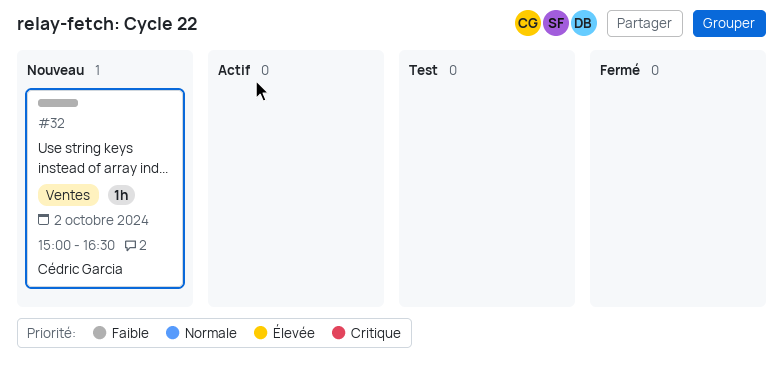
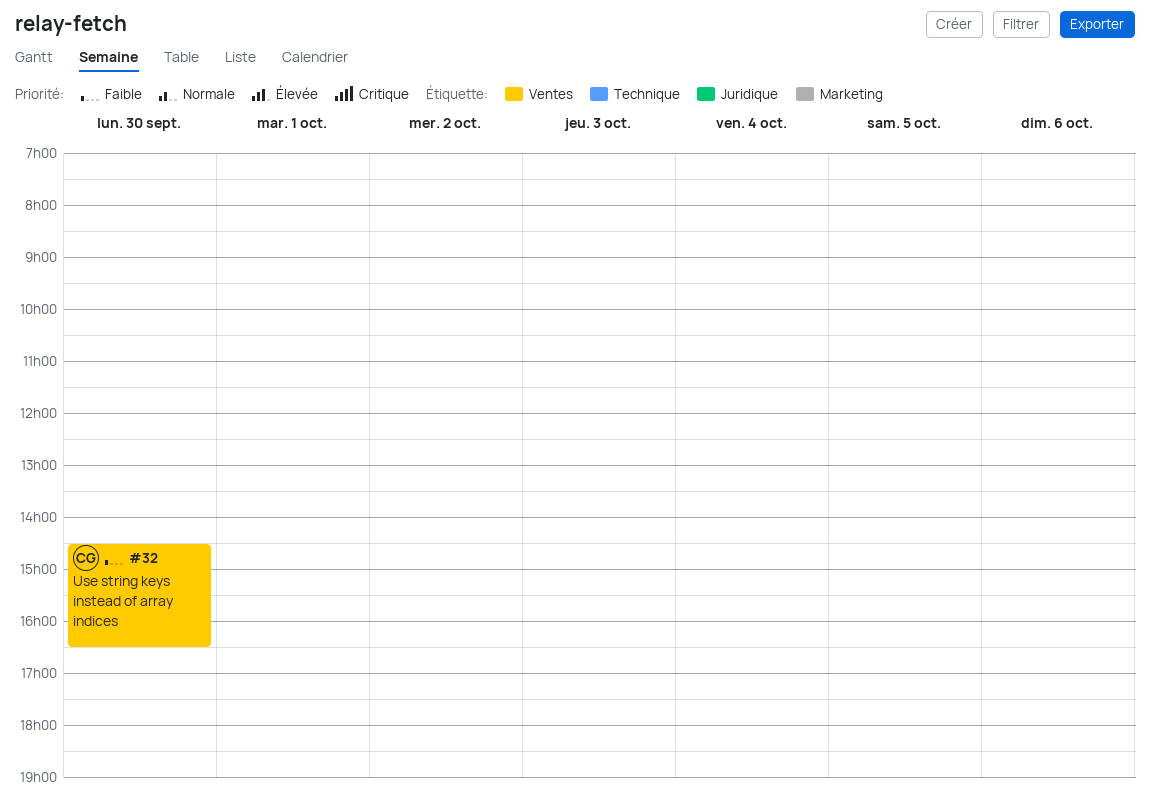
#32, day: Oct 2 -> Sep 30
#32, begins: 15:00 -> 14:30

